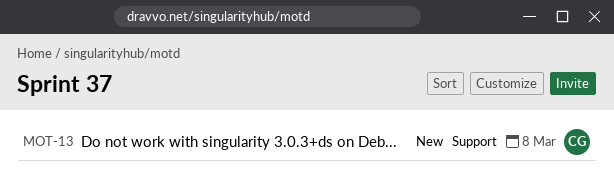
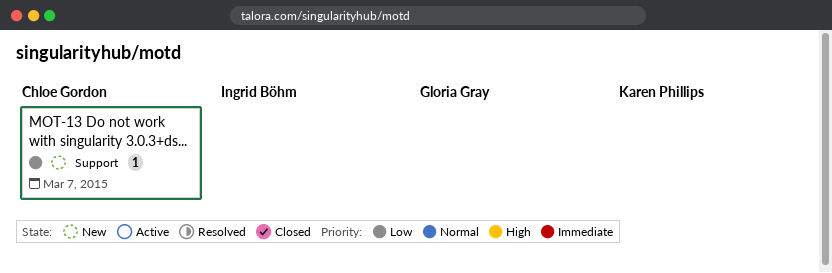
MOT-13, due: Mar 8 -> Mar 7

